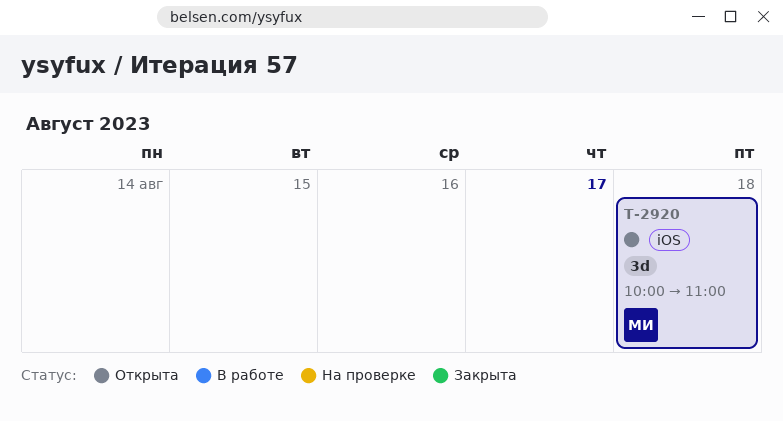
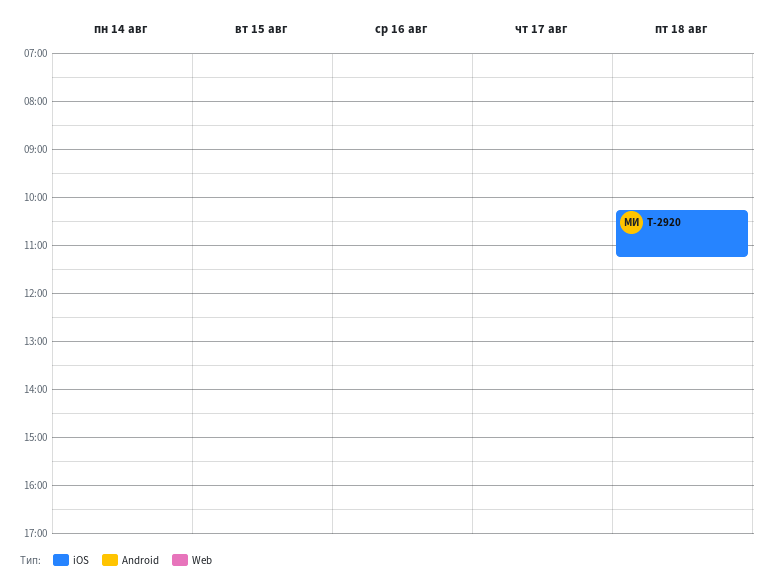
T-2920, begins: 10:00 -> 10:15
T-2920, ends: 11:00 -> 11:15

